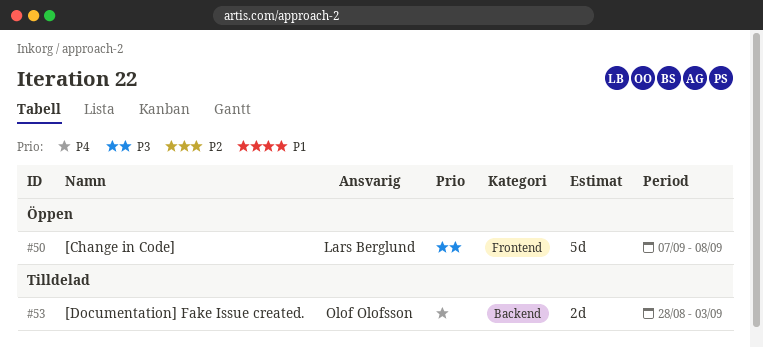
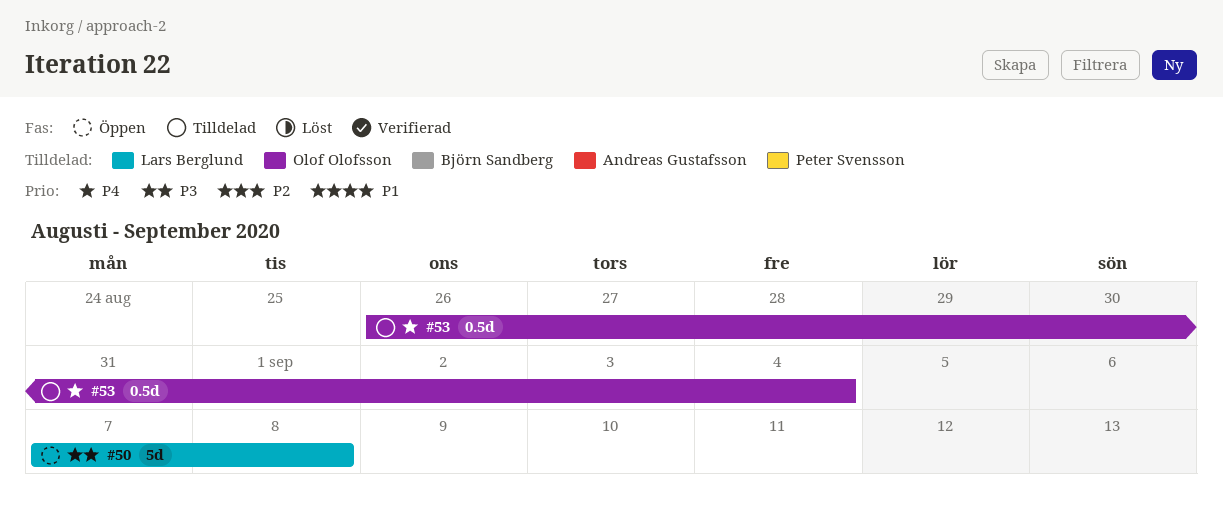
#53, estimate: 2d -> 0.5d
#53, start: Aug 28 -> Aug 26
#53, due: Sep 3 -> Sep 4

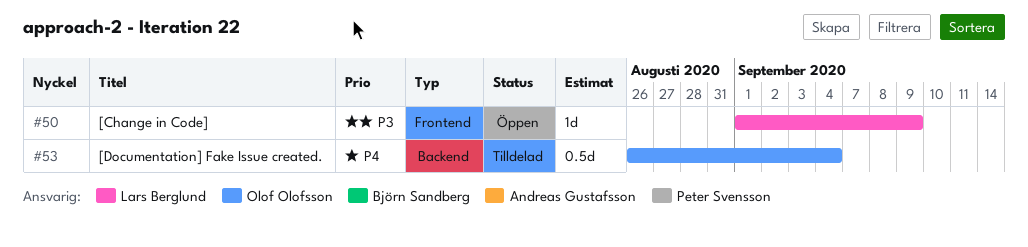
#50, estimate: 5d -> 1d
#50, start: Sep 7 -> Sep 1
#50, due: Sep 8 -> Sep 9

